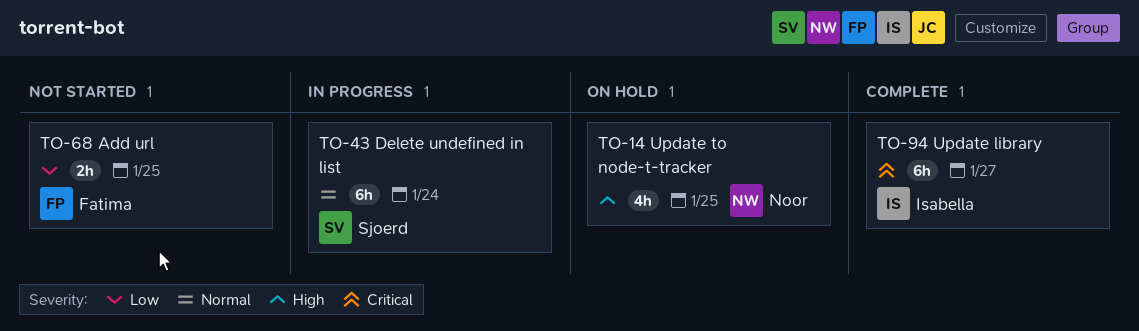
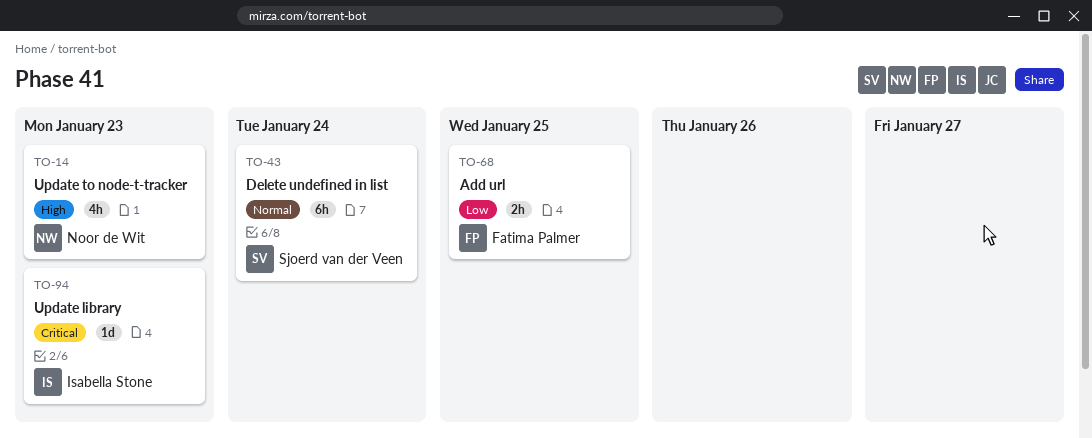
TO-14, due: Jan 25 -> Jan 23
TO-94, estimate: 6h -> 1d
TO-94, due: Jan 27 -> Jan 23

